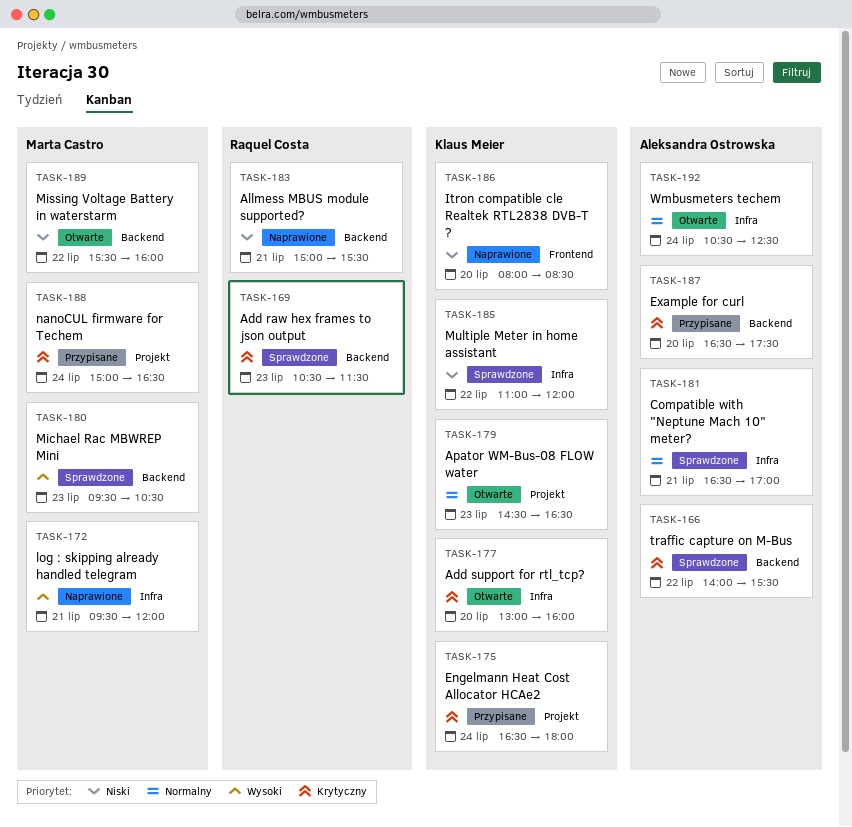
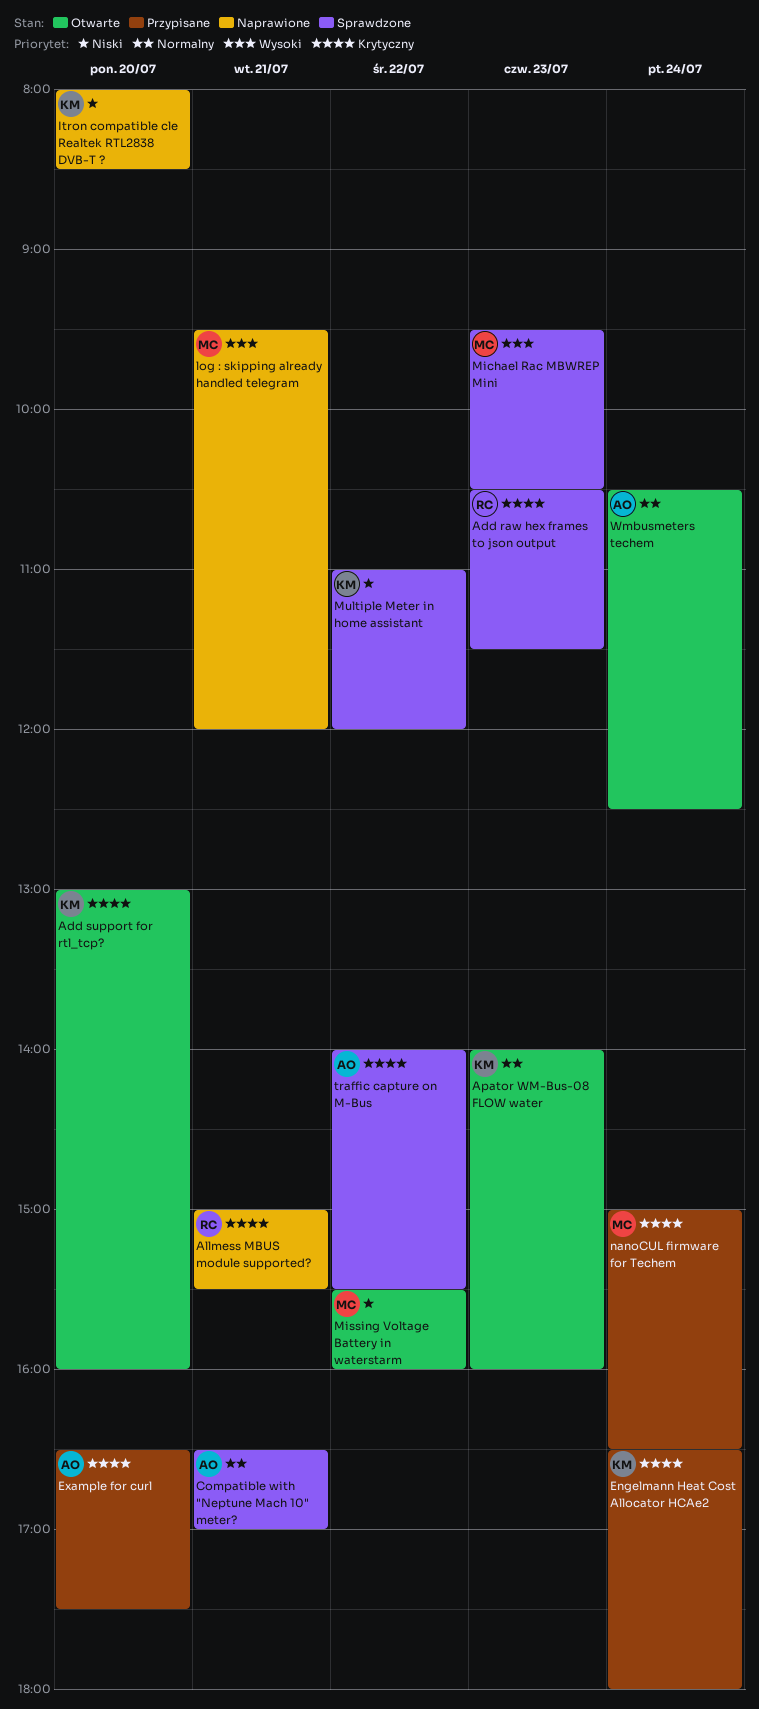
Allmess MBUS module supported?, priority: Niski -> Krytyczny
Apator WM-Bus-08 FLOW water, begins: 14:30 -> 14:00
Apator WM-Bus-08 FLOW water, ends: 16:30 -> 16:00

